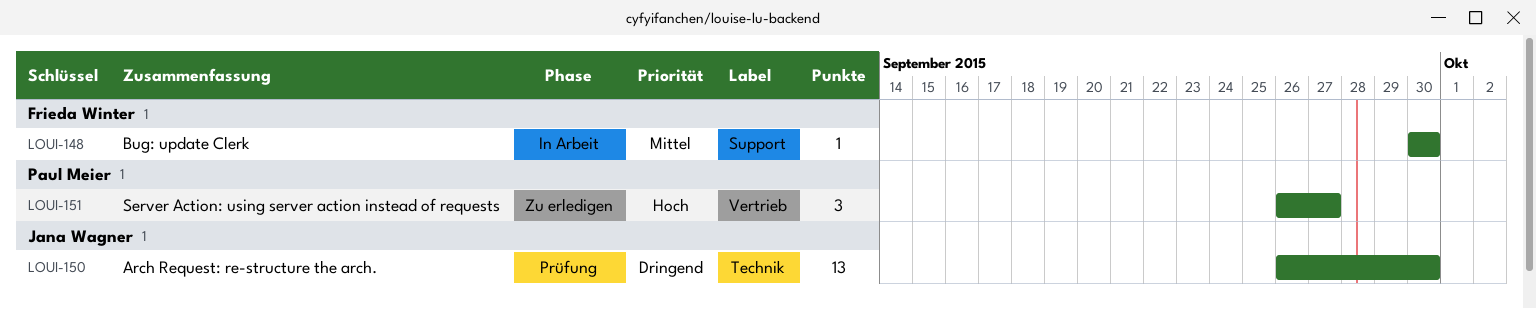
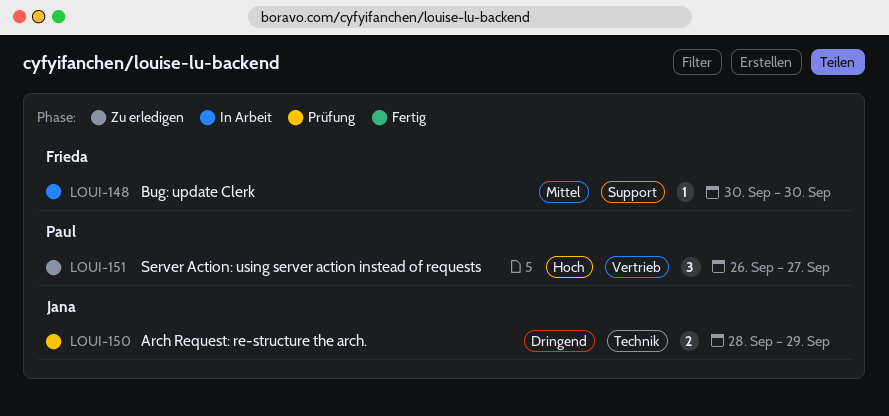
LOUI-150, estimate: 13 -> 2
LOUI-150, start: Sep 26 -> Sep 28
LOUI-150, due: Sep 30 -> Sep 29

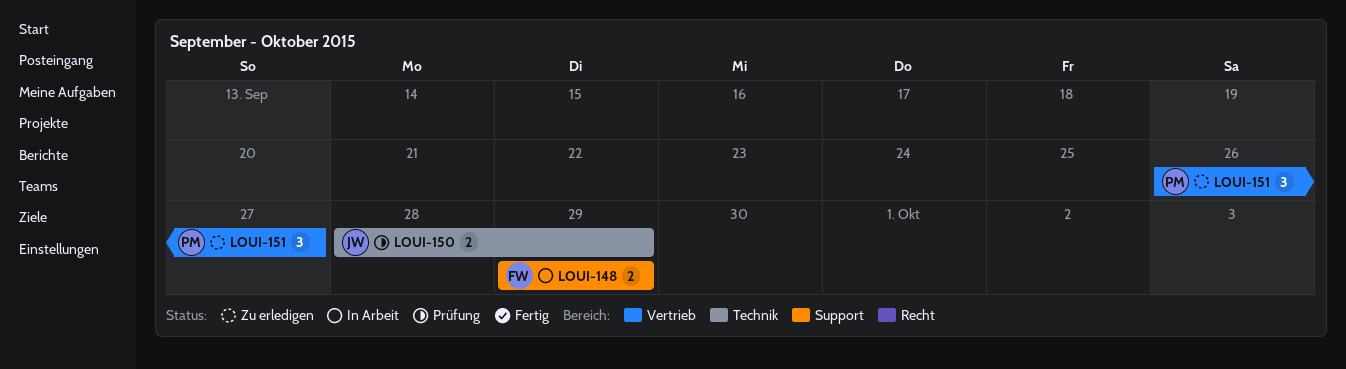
LOUI-148, estimate: 1 -> 2
LOUI-148, start: Sep 30 -> Sep 29
LOUI-148, due: Sep 30 -> Sep 29

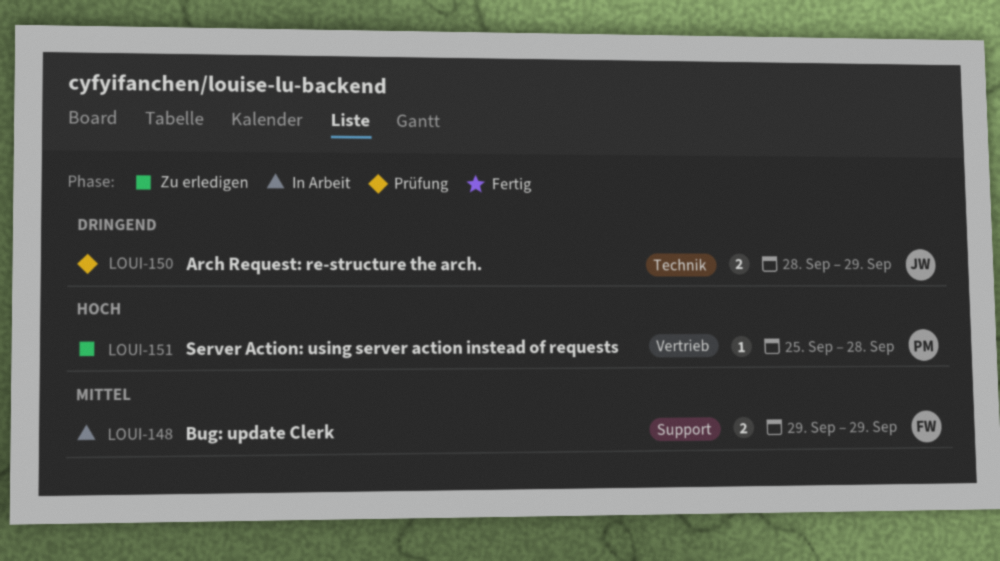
LOUI-151, estimate: 3 -> 1
LOUI-151, start: Sep 26 -> Sep 25
LOUI-151, due: Sep 27 -> Sep 28

